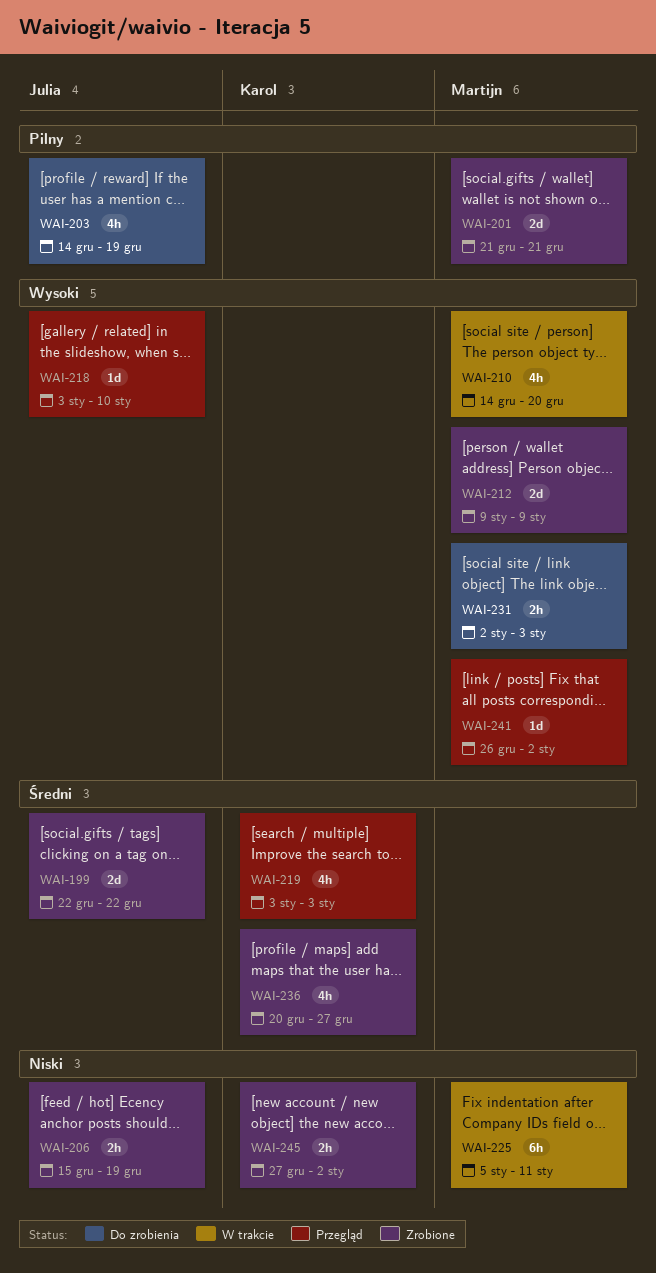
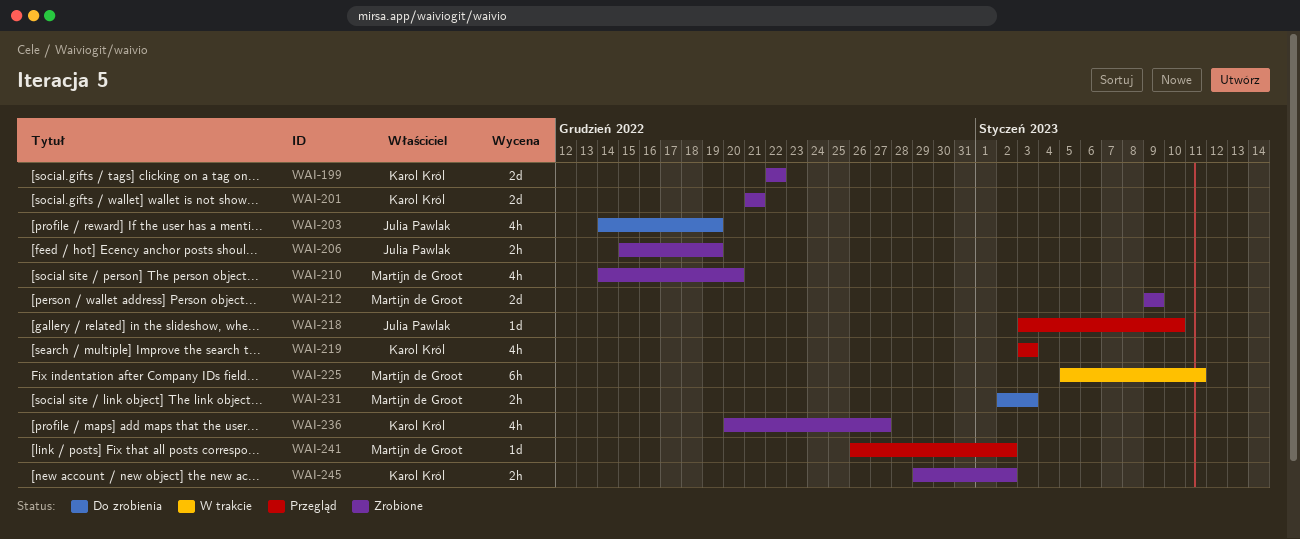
WAI-199, owner: Julia Pawlak -> Karol Król
WAI-201, owner: Martijn de Groot -> Karol Król
WAI-210, status: W trakcie -> Zrobione
WAI-245, start: Dec 27 -> Dec 29

